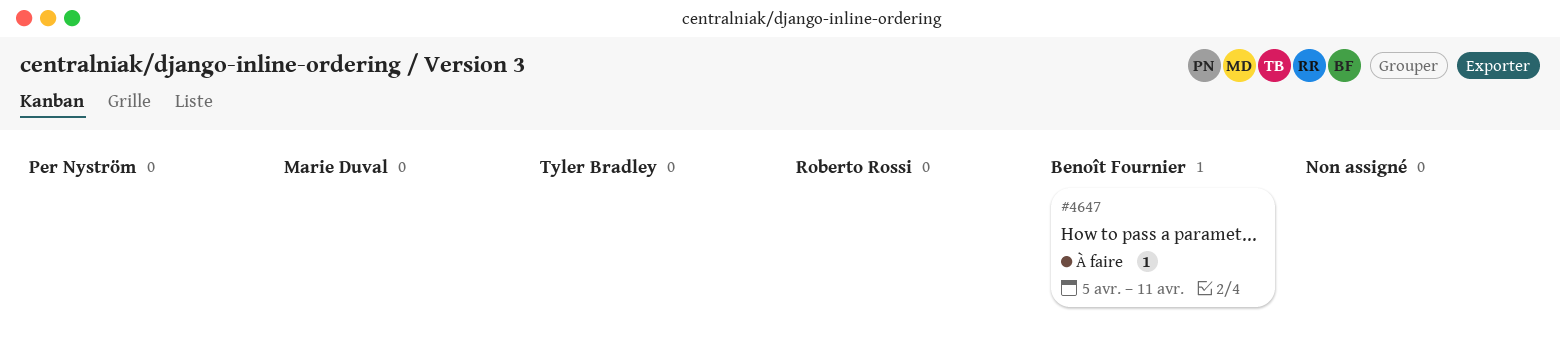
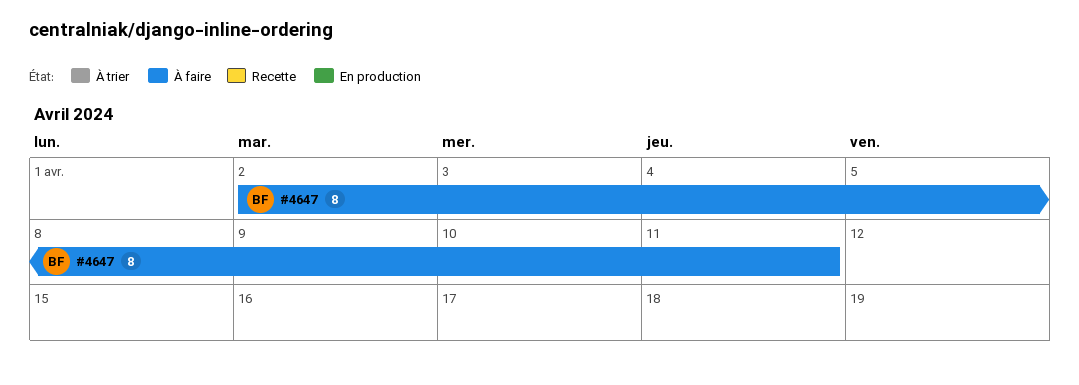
#4647, estimate: 1 -> 8
#4647, start: Apr 5 -> Apr 2

